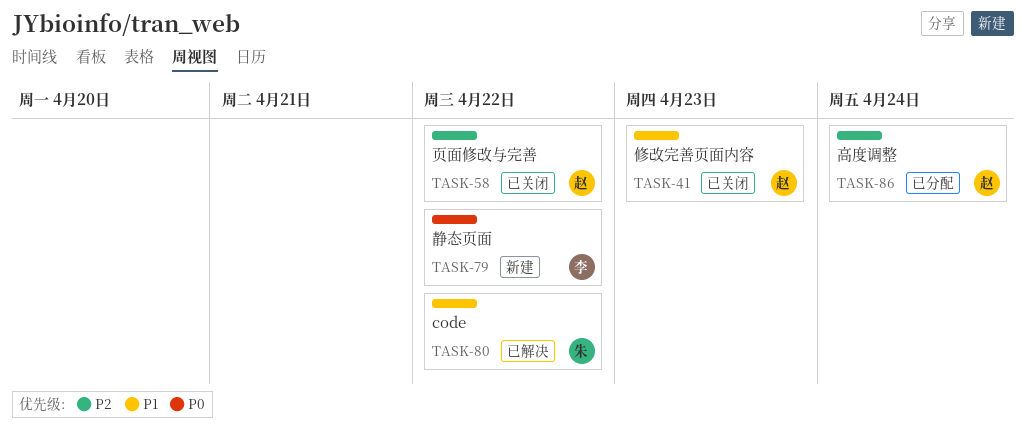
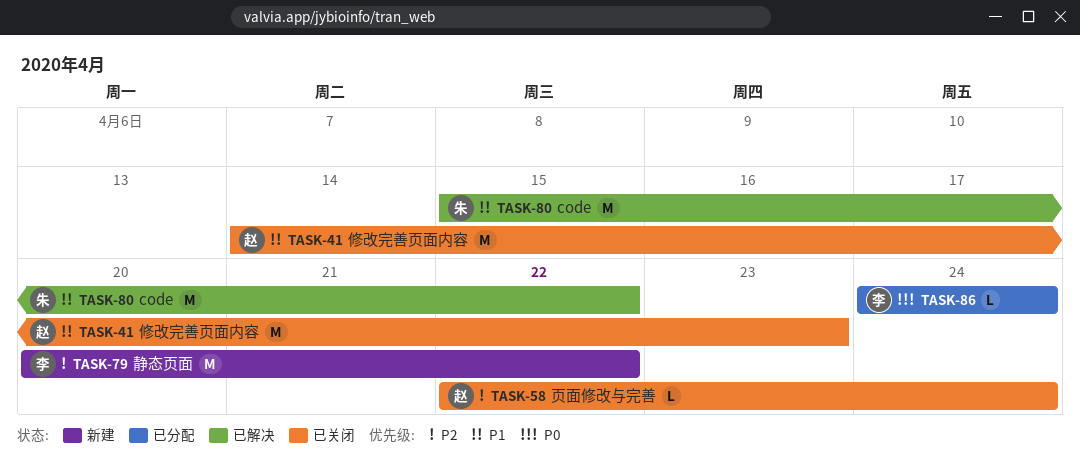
TASK-58, due: Apr 22 -> Apr 24
TASK-79, priority: P0 -> P2
TASK-86, owner: 赵 -> 李
TASK-86, priority: P2 -> P0

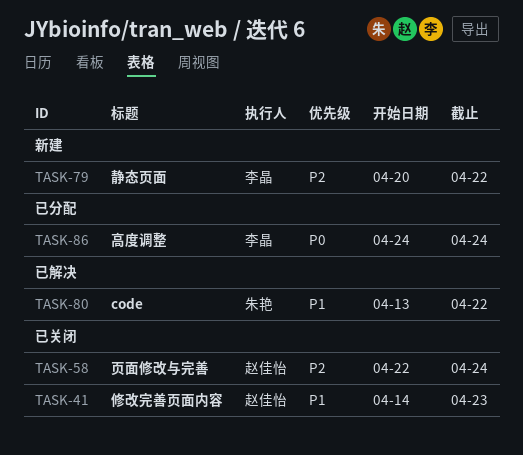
TASK-80, start: Apr 15 -> Apr 13

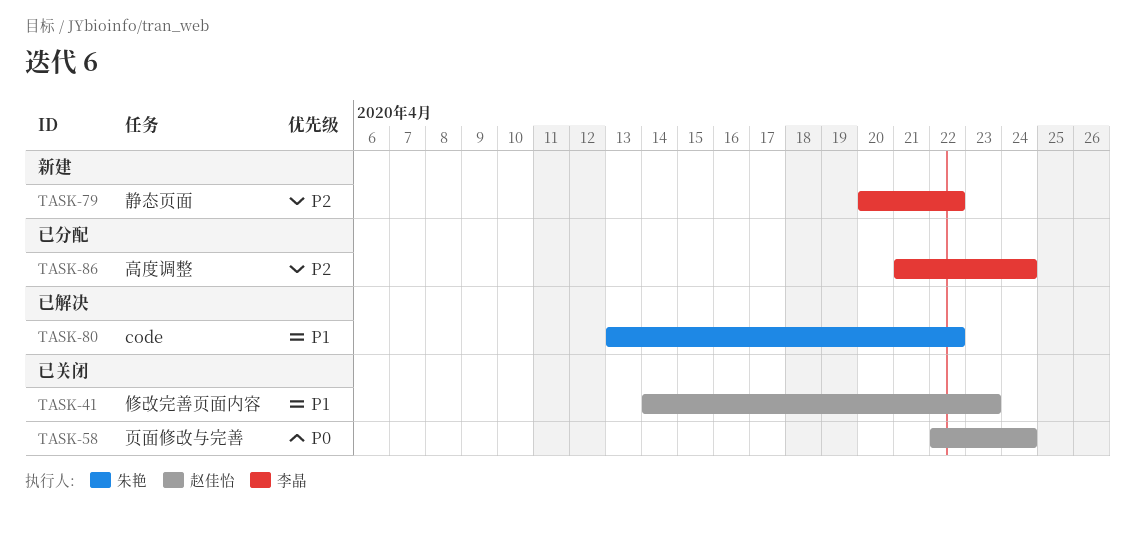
TASK-58, priority: P2 -> P0
TASK-86, priority: P0 -> P2
TASK-86, start: Apr 24 -> Apr 21

